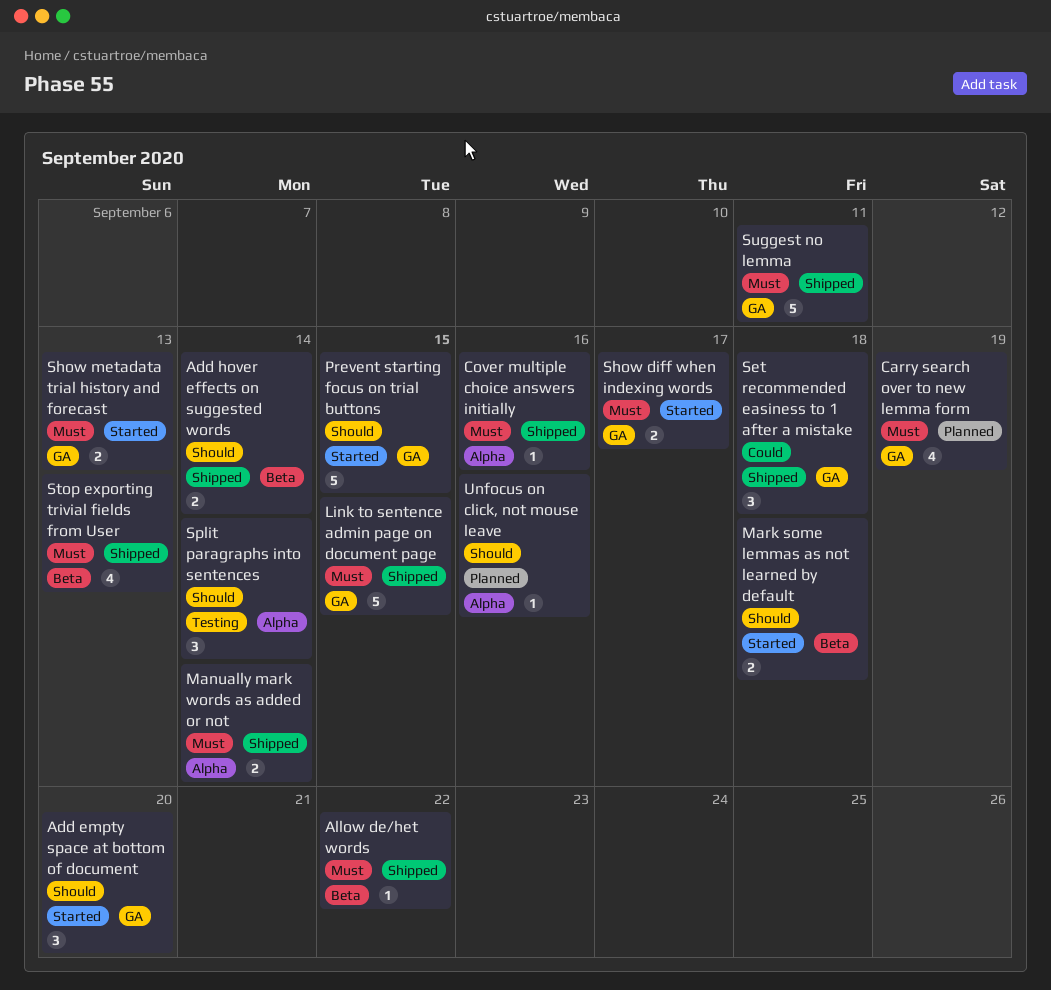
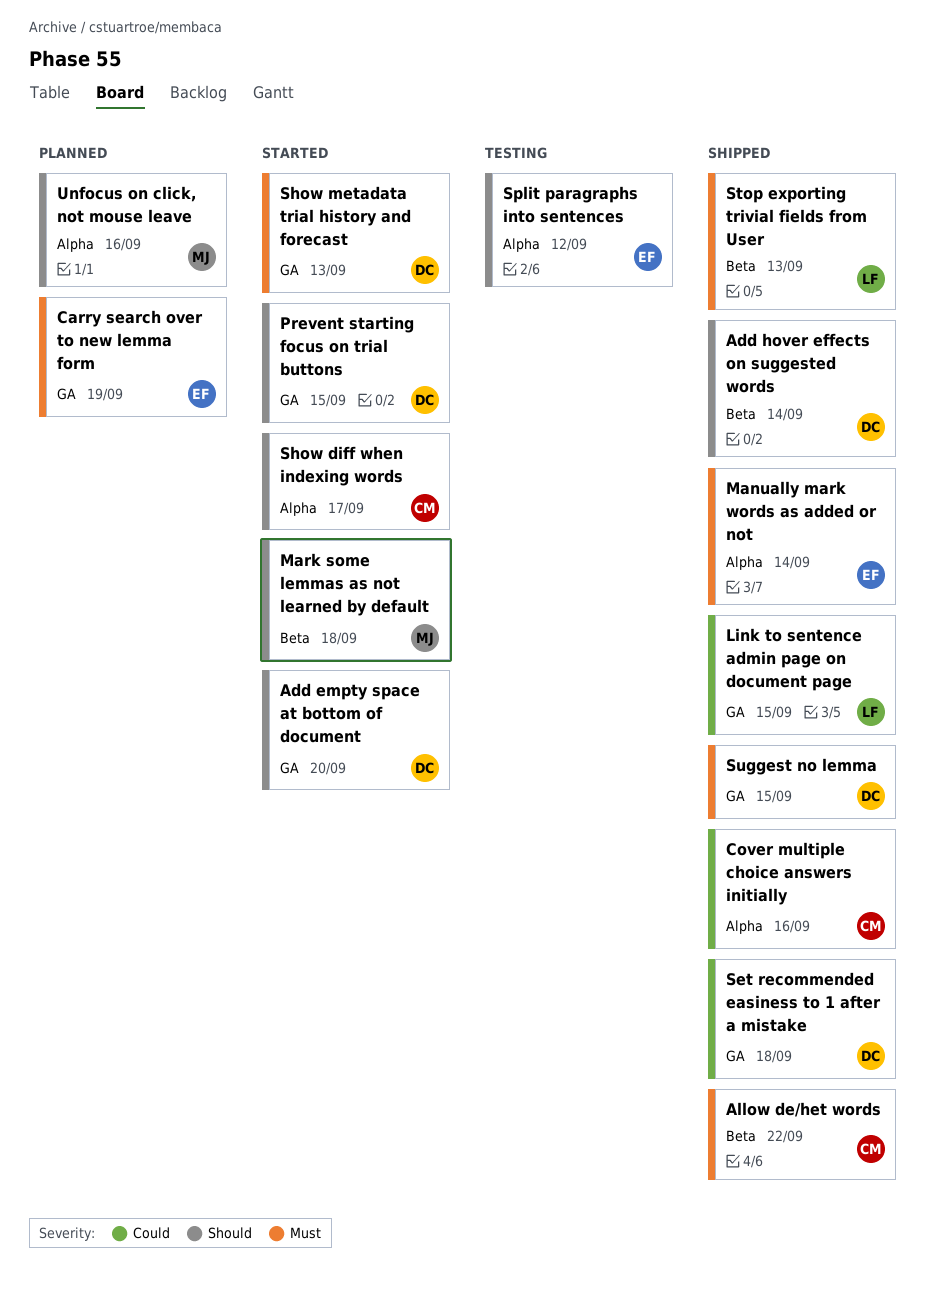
Cover multiple choice answers initially, priority: Must -> Could
Link to sentence admin page on document page, priority: Must -> Could
Show diff when indexing words, priority: Must -> Should
Show diff when indexing words, label: GA -> Alpha
Split paragraphs into sentences, due: Sep 14 -> Sep 12
Suggest no lemma, due: Sep 11 -> Sep 15

